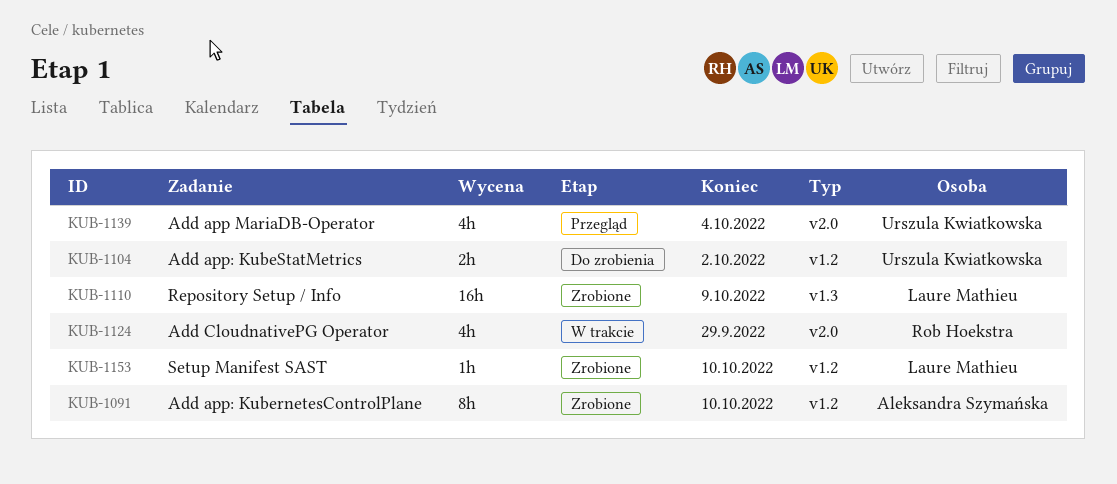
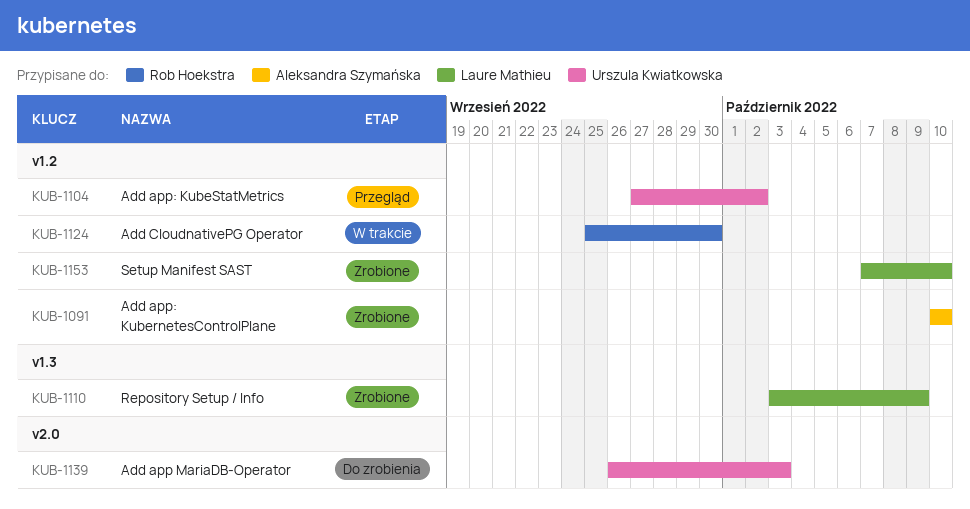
KUB-1104, status: Do zrobienia -> Przegląd
KUB-1124, label: v2.0 -> v1.2
KUB-1124, due: Sep 29 -> Sep 30
KUB-1139, status: Przegląd -> Do zrobienia
KUB-1139, due: Oct 4 -> Oct 3

